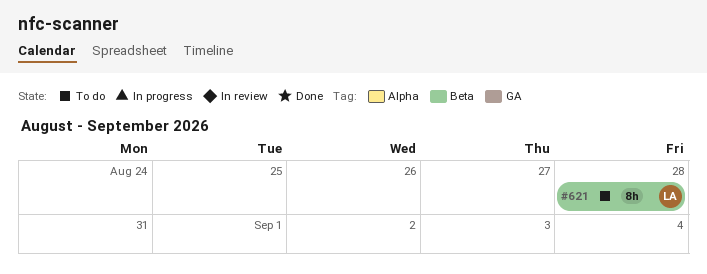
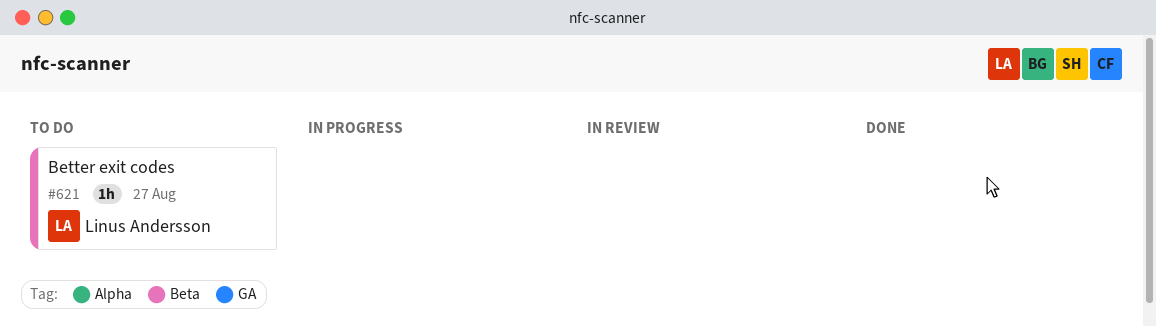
#621, estimate: 8h -> 1h
#621, due: Aug 28 -> Aug 27

